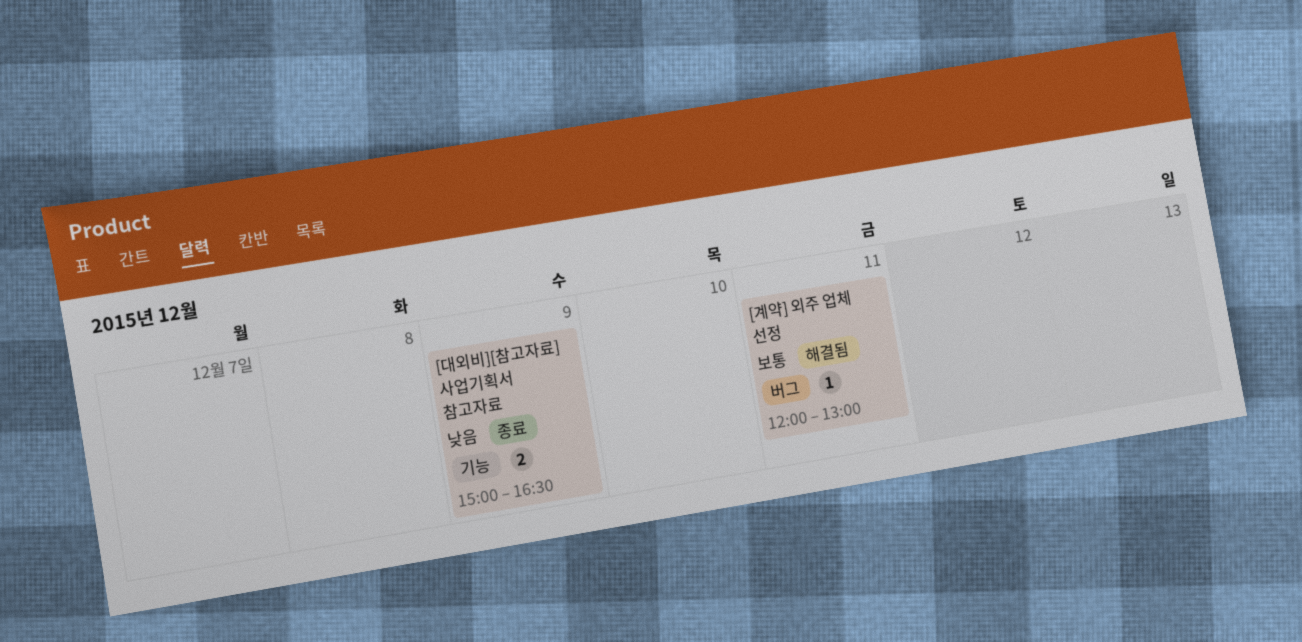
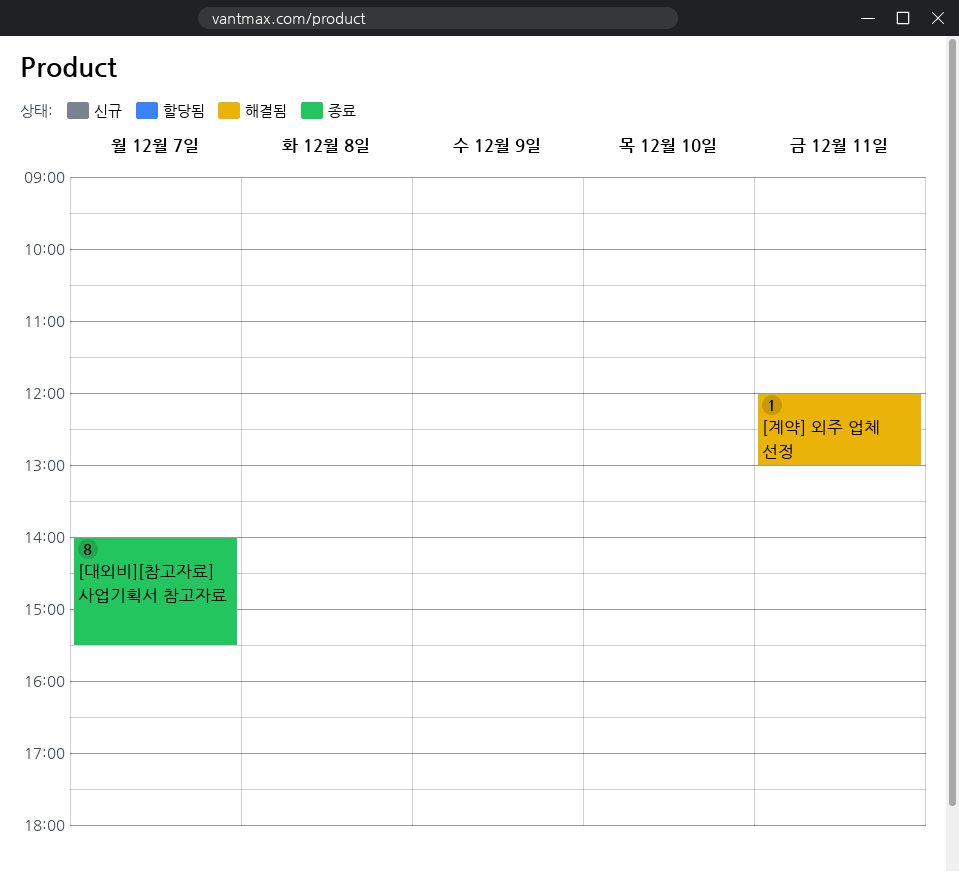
[대외비][참고자료] 사업기획서 참고자료, estimate: 2 -> 8
[대외비][참고자료] 사업기획서 참고자료, day: Dec 9 -> Dec 7
[대외비][참고자료] 사업기획서 참고자료, begins: 15:00 -> 14:00
[대외비][참고자료] 사업기획서 참고자료, ends: 16:30 -> 15:30

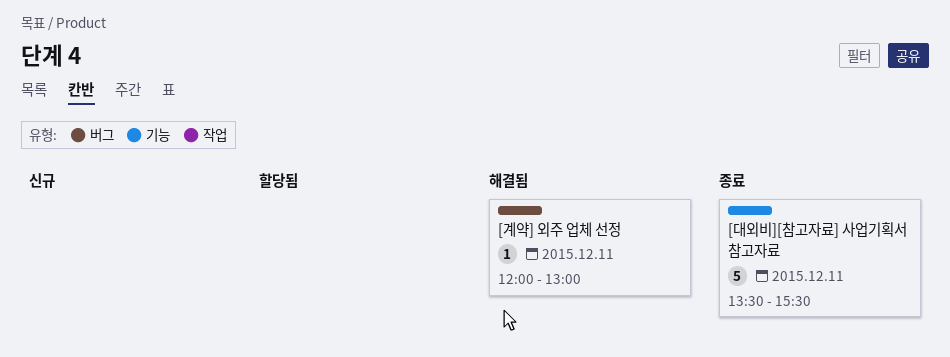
[대외비][참고자료] 사업기획서 참고자료, estimate: 8 -> 5
[대외비][참고자료] 사업기획서 참고자료, day: Dec 7 -> Dec 11
[대외비][참고자료] 사업기획서 참고자료, begins: 14:00 -> 13:30

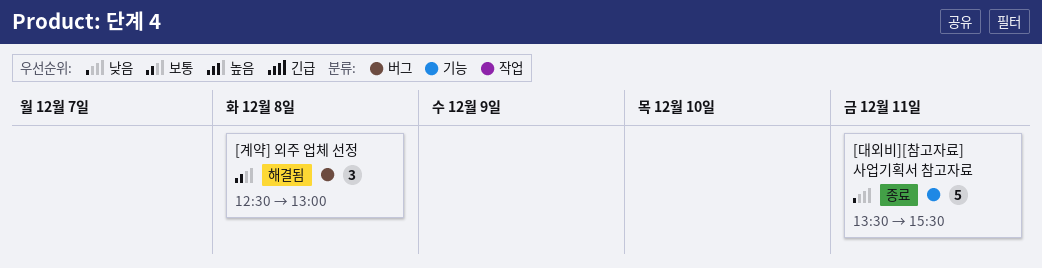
[계약] 외주 업체 선정, estimate: 1 -> 3
[계약] 외주 업체 선정, day: Dec 11 -> Dec 8
[계약] 외주 업체 선정, begins: 12:00 -> 12:30

